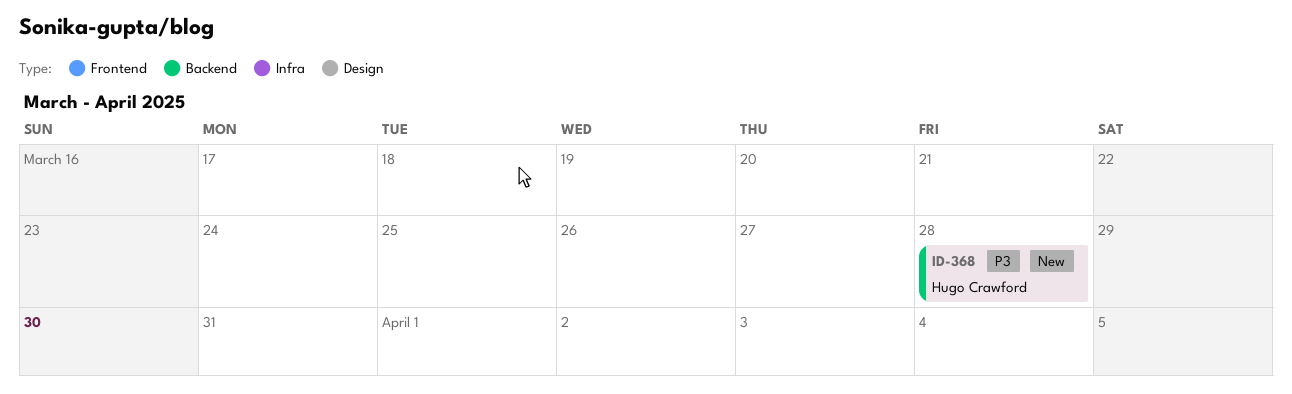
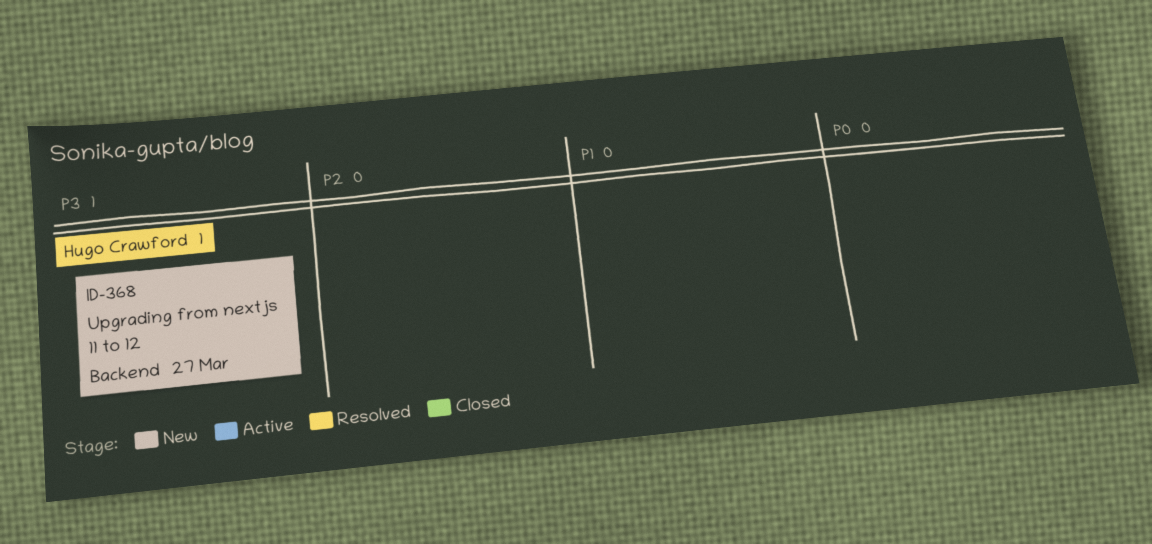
ID-368, due: Mar 28 -> Mar 27

